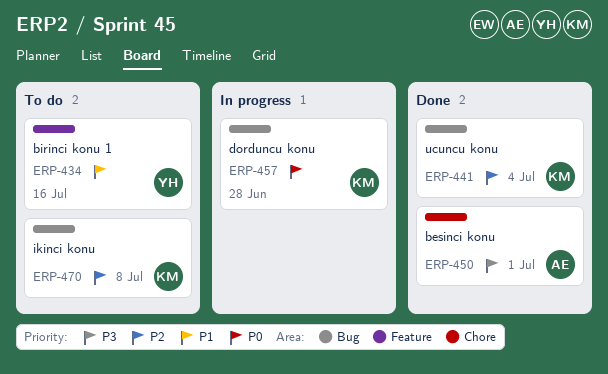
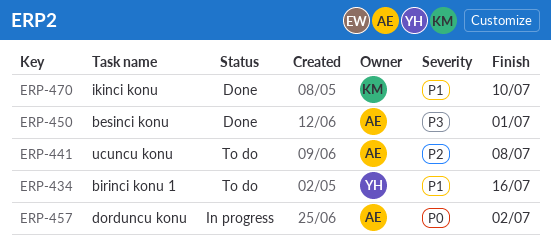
ERP-441, status: Done -> To do
ERP-441, owner: KM -> AE
ERP-441, due: Jul 4 -> Jul 8
ERP-457, owner: KM -> AE
ERP-457, due: Jun 28 -> Jul 2
ERP-470, status: To do -> Done
ERP-470, priority: P2 -> P1
ERP-470, due: Jul 8 -> Jul 10

